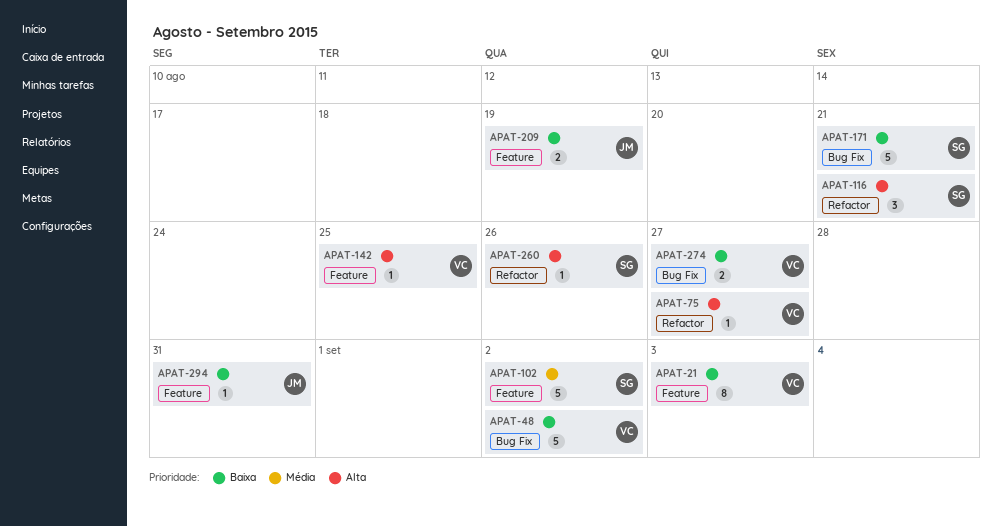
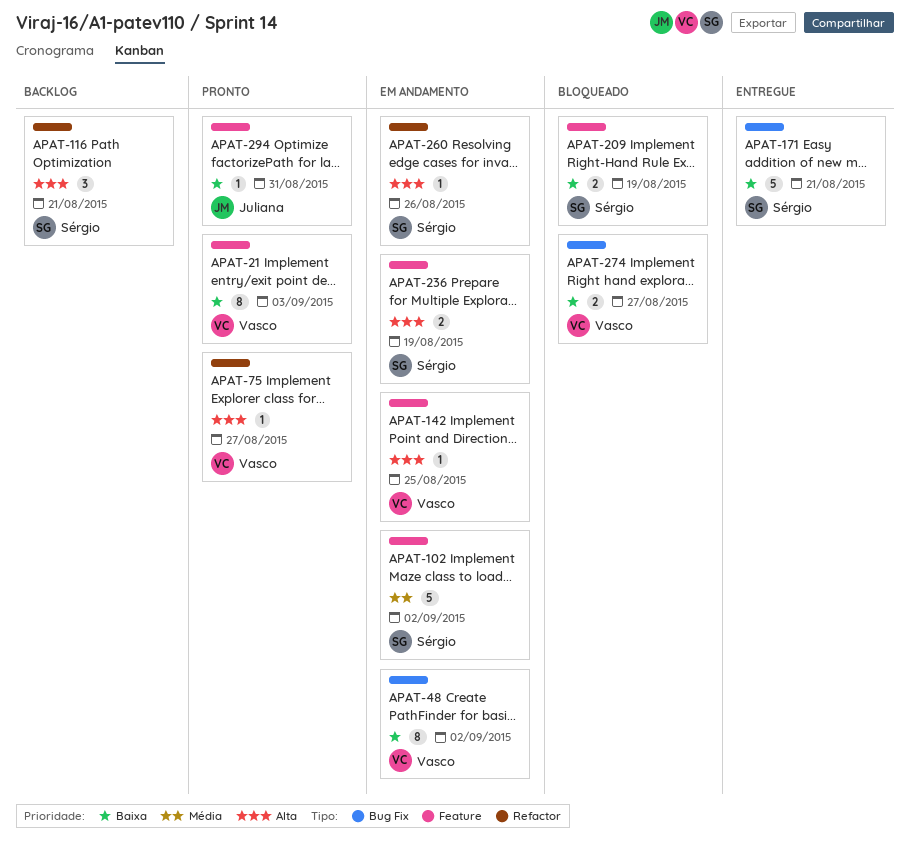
APAT-48, estimate: 5 -> 8
APAT-209, owner: Juliana -> Sérgio
APAT-236: none -> present

